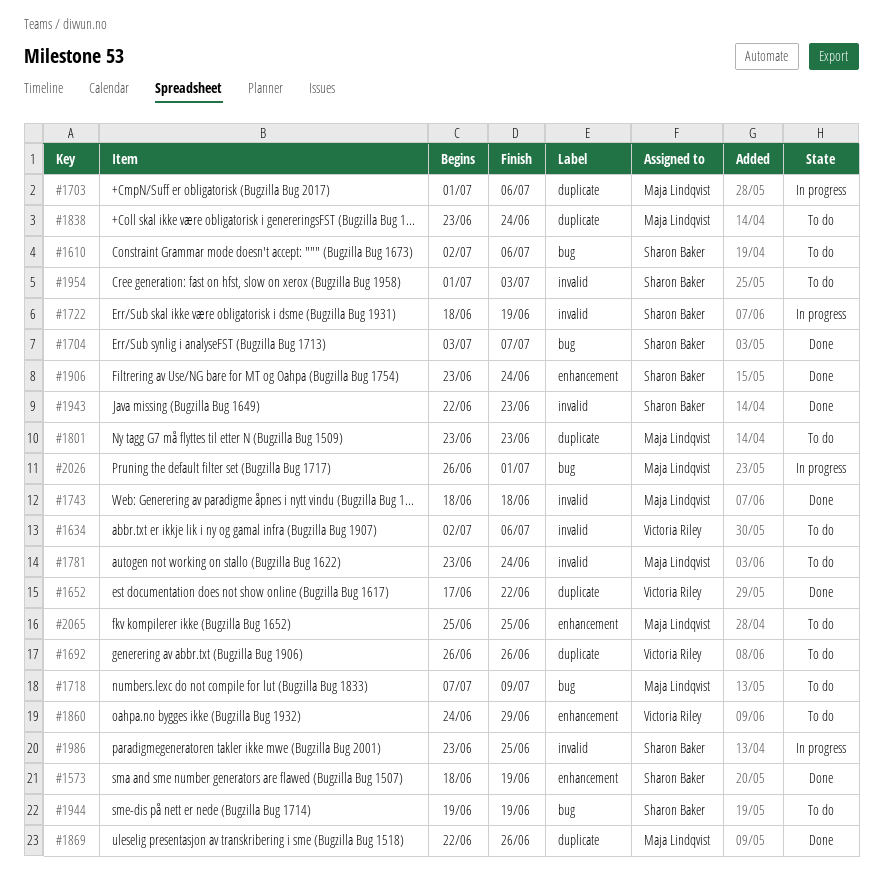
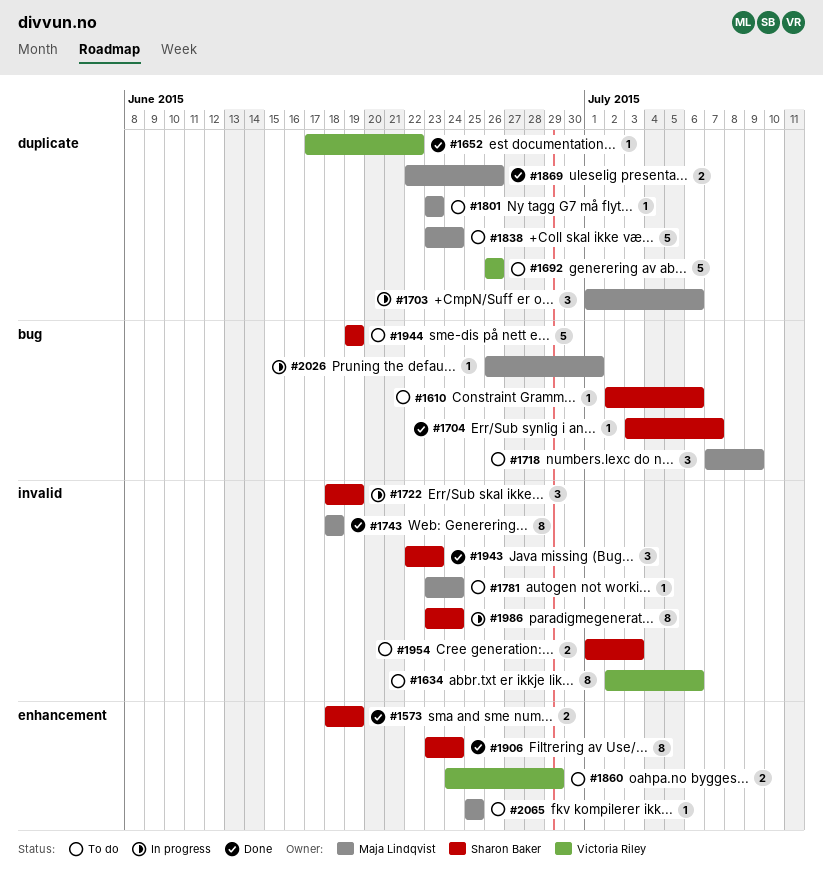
#1986, due: Jun 25 -> Jun 24

